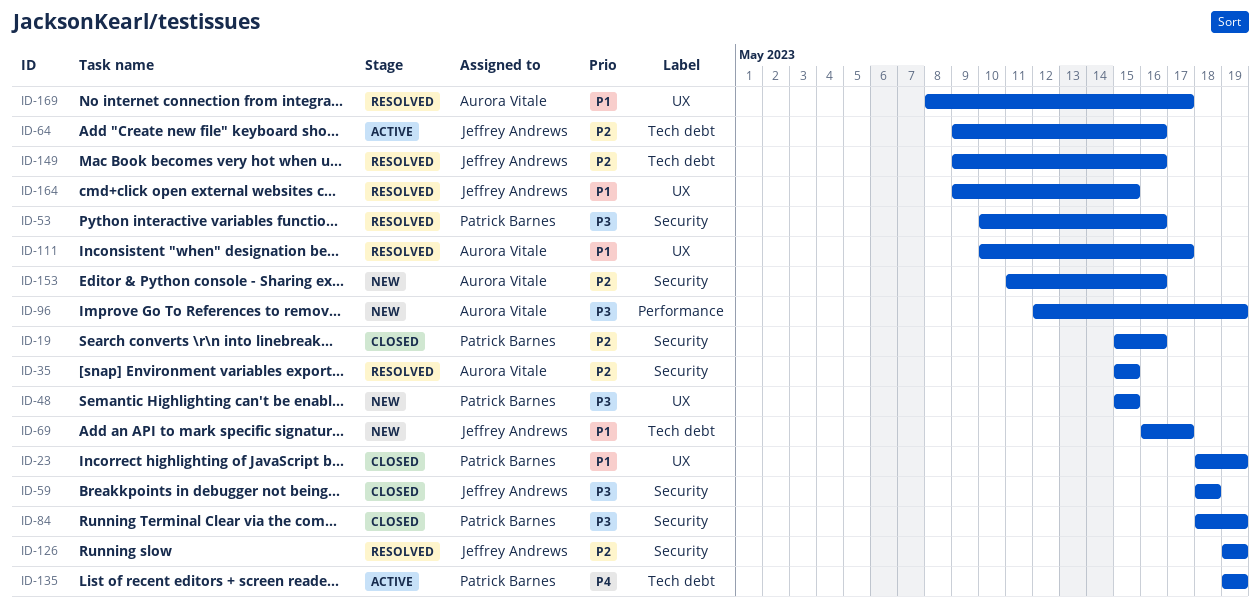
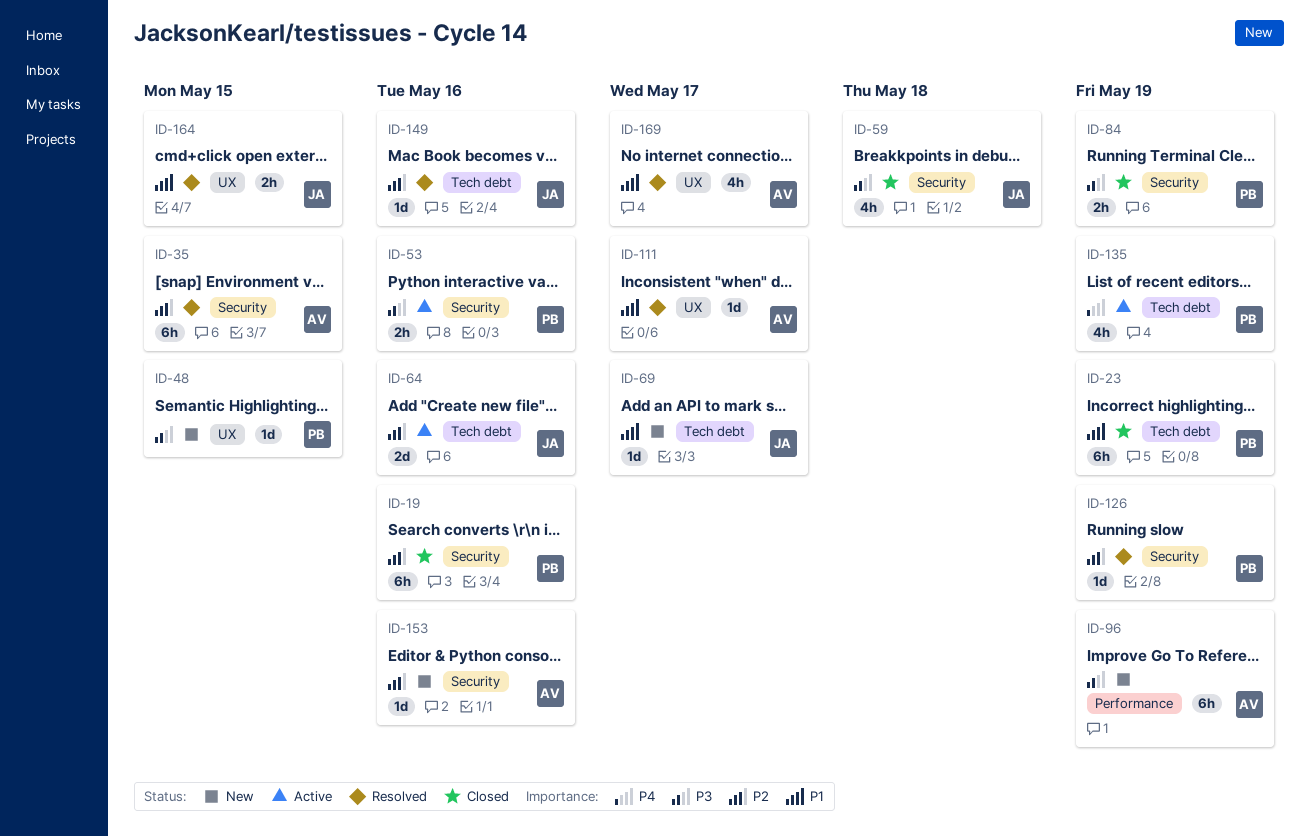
ID-23, label: UX -> Tech debt
ID-53, status: Resolved -> Active
ID-126, owner: Jeffrey Andrews -> Patrick Barnes

